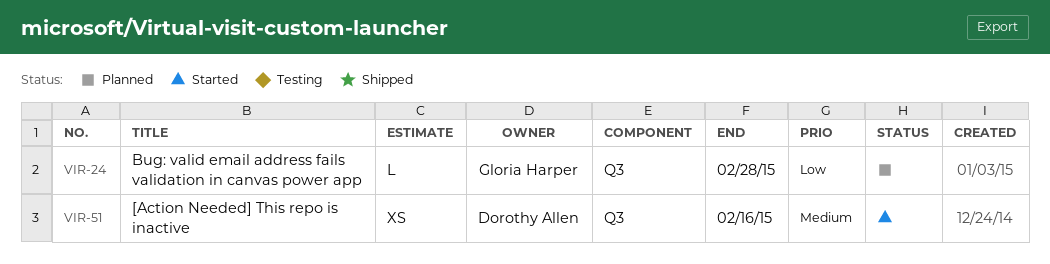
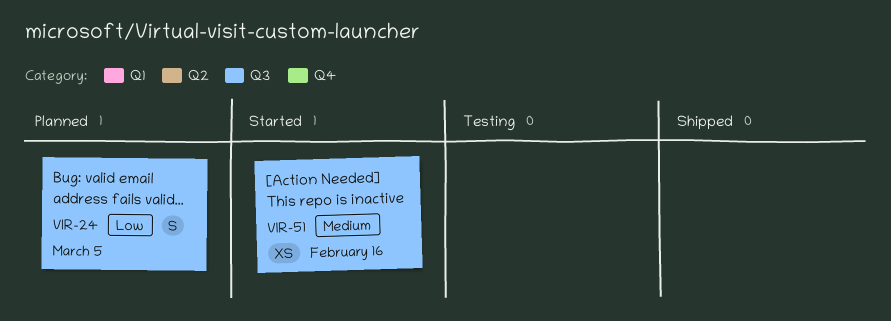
VIR-24, estimate: L -> S
VIR-24, due: Feb 28 -> Mar 5

